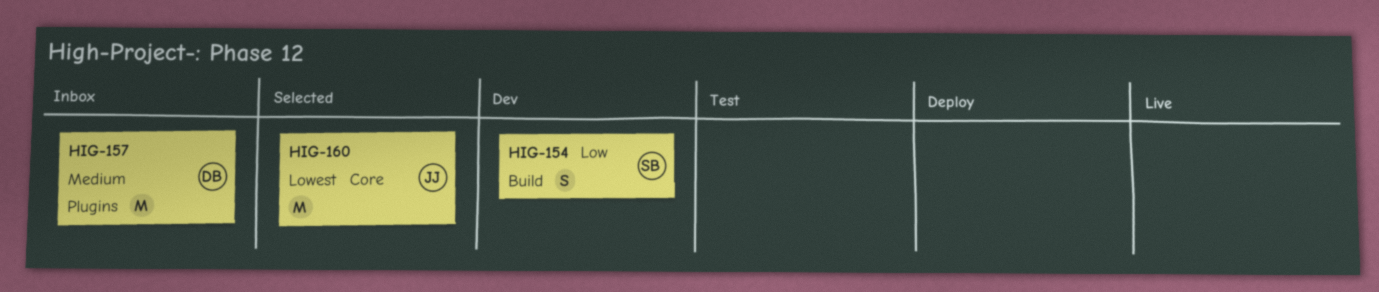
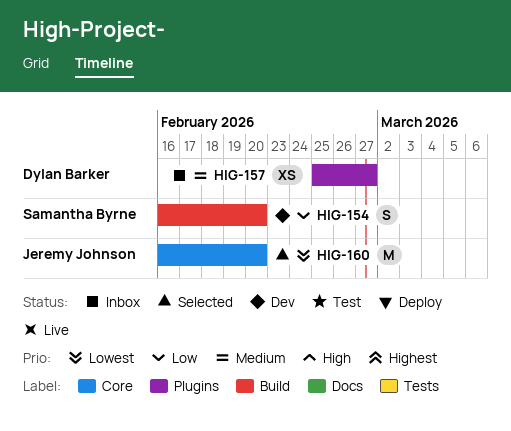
HIG-157, estimate: M -> XS

